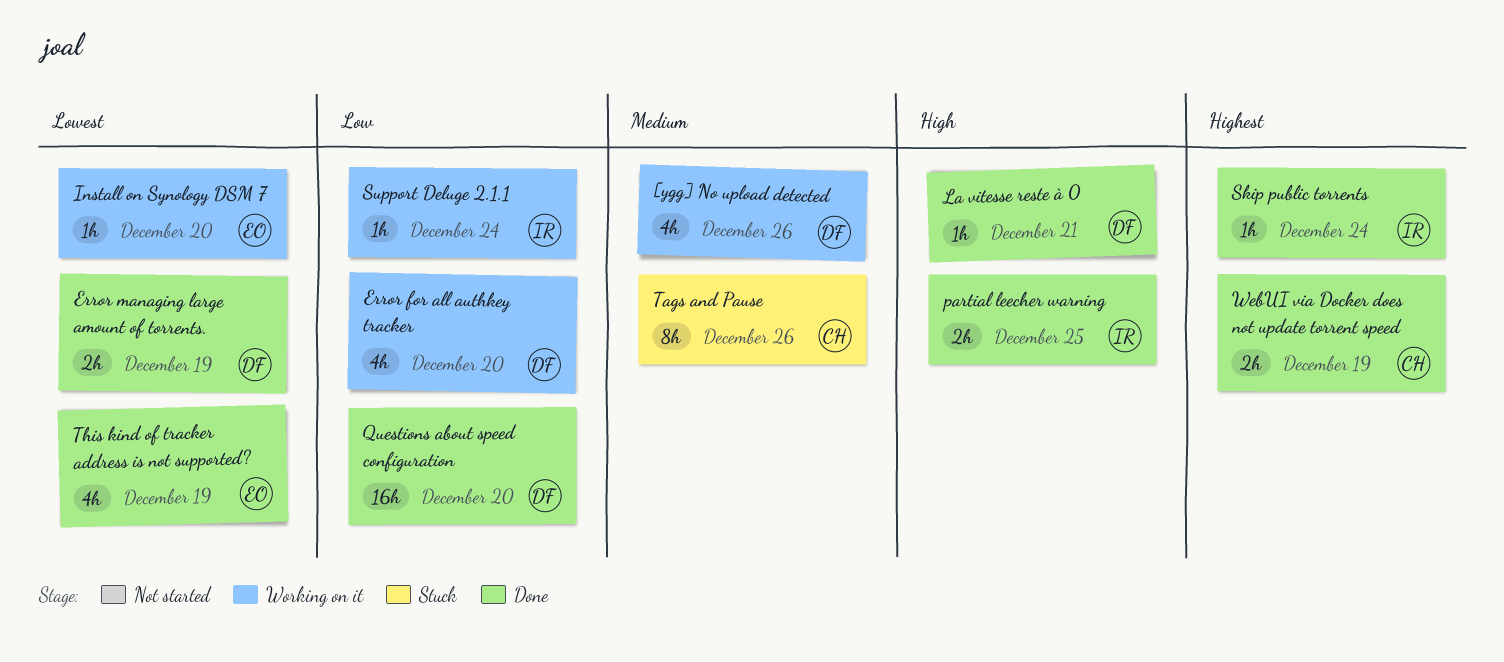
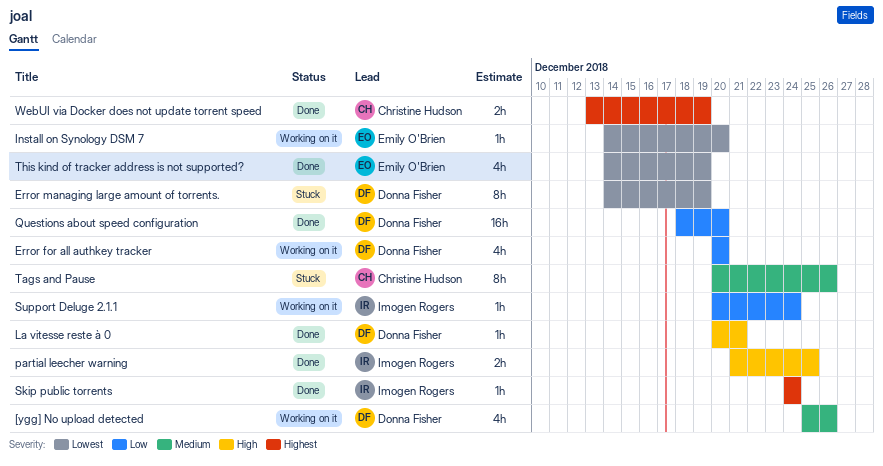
Error managing large amount of torrents., status: Done -> Stuck
Error managing large amount of torrents., estimate: 2h -> 8h

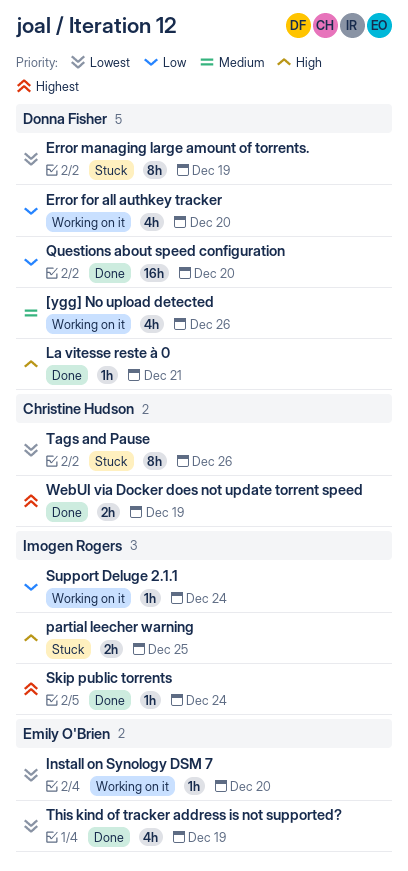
partial leecher warning, status: Done -> Stuck
Tags and Pause, priority: Medium -> Lowest

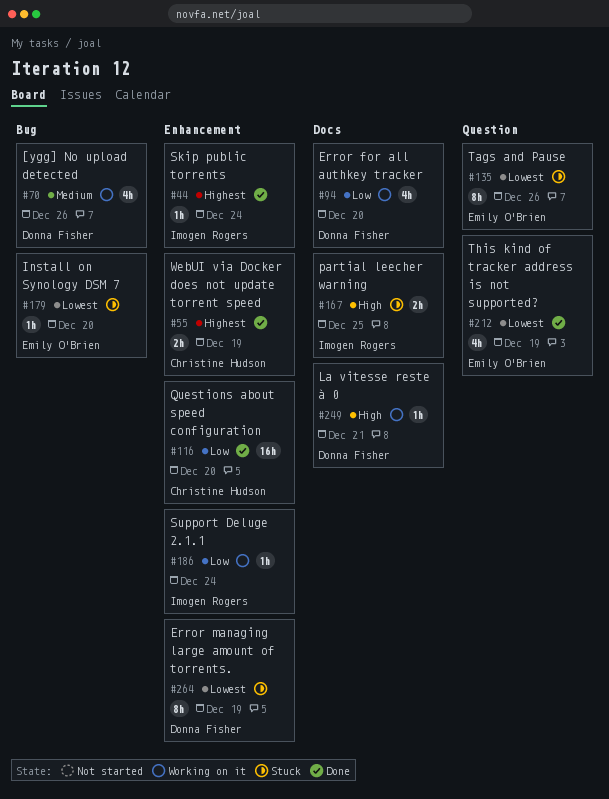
Install on Synology DSM 7, status: Working on it -> Stuck
La vitesse reste à 0, status: Done -> Working on it
Questions about speed configuration, owner: Donna Fisher -> Christine Hudson
Tags and Pause, owner: Christine Hudson -> Emily O'Brien

